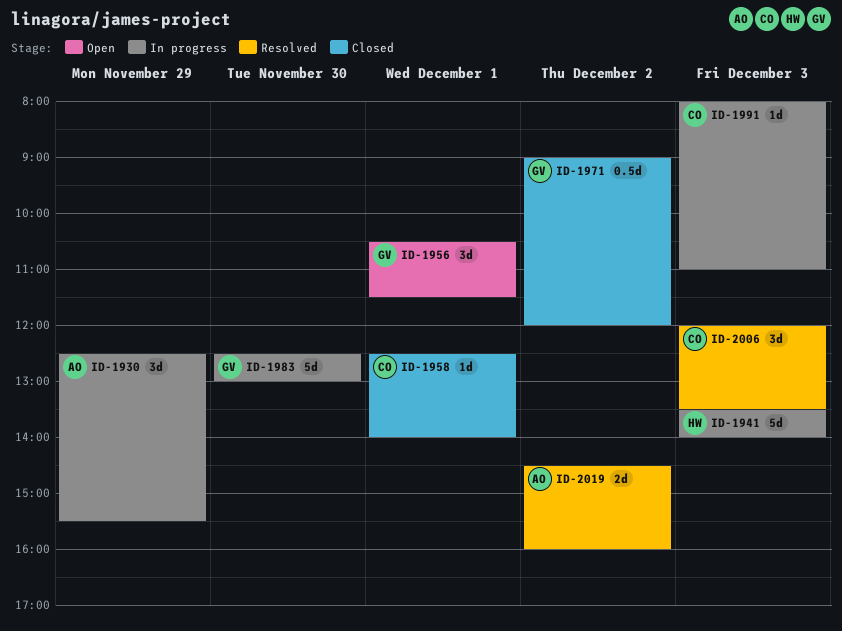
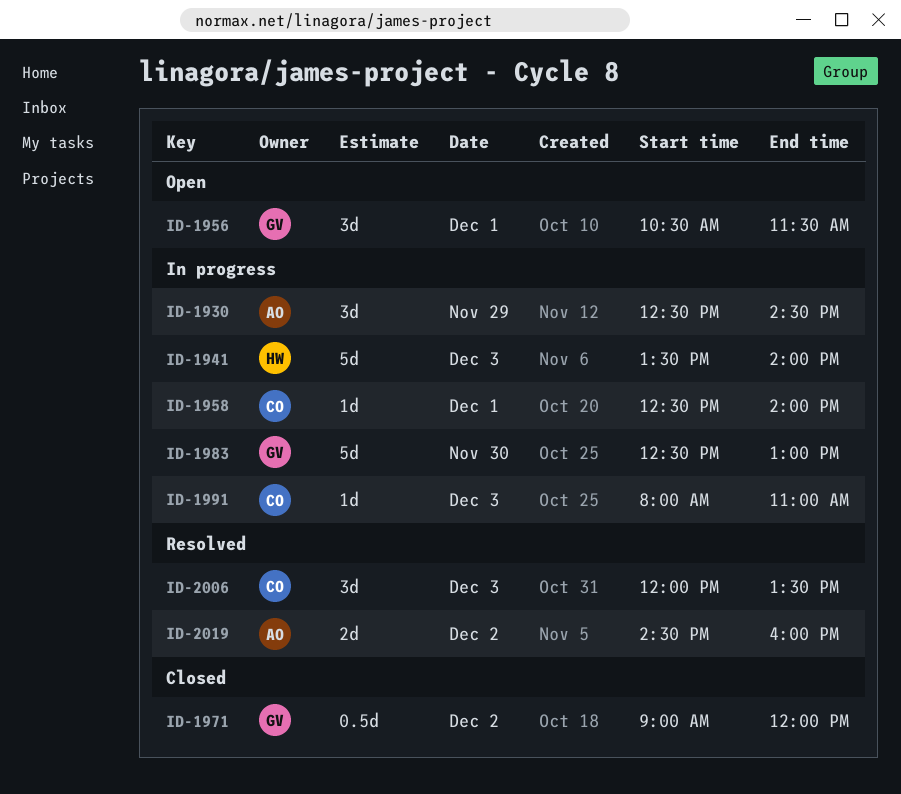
ID-1930, ends: 15:30 -> 14:30
ID-1958, status: Closed -> In progress

